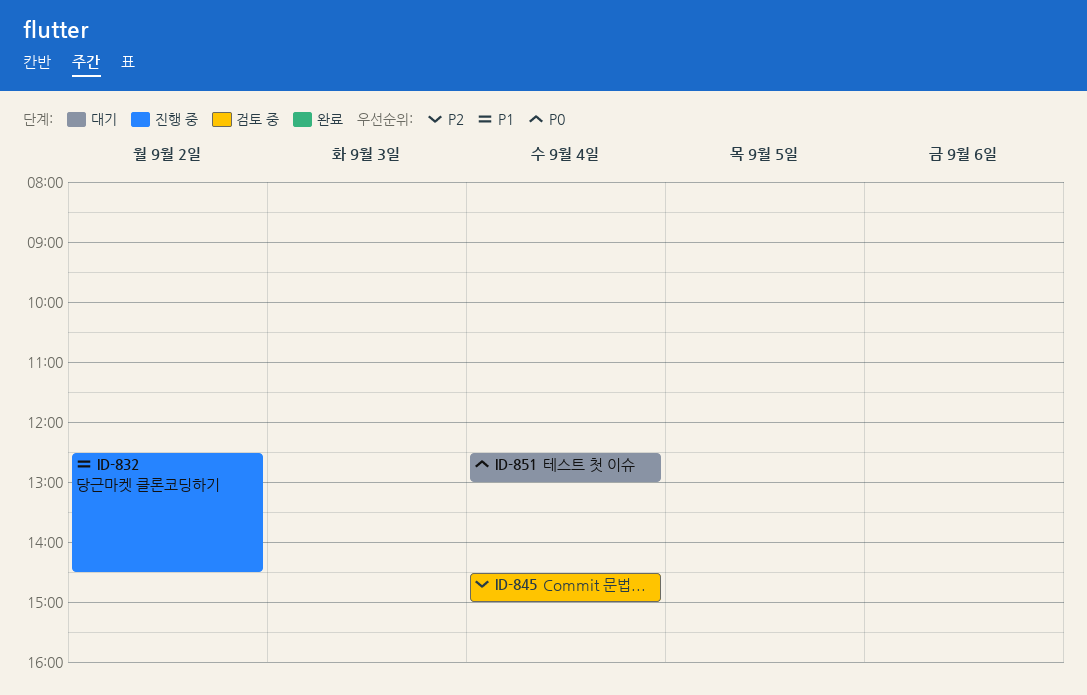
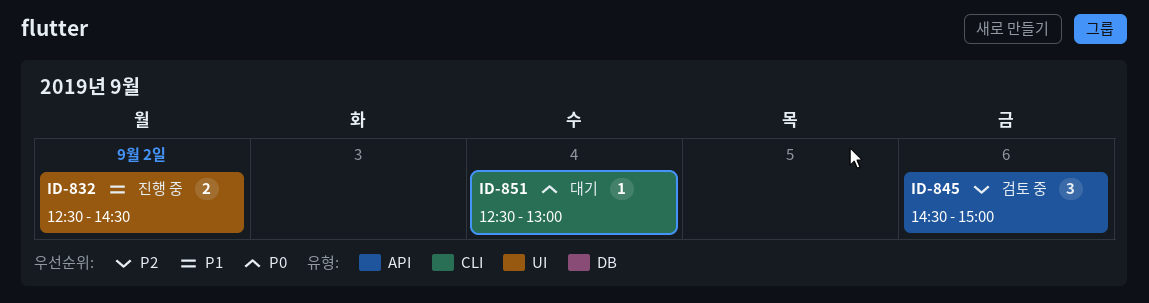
ID-845, day: Sep 4 -> Sep 6

